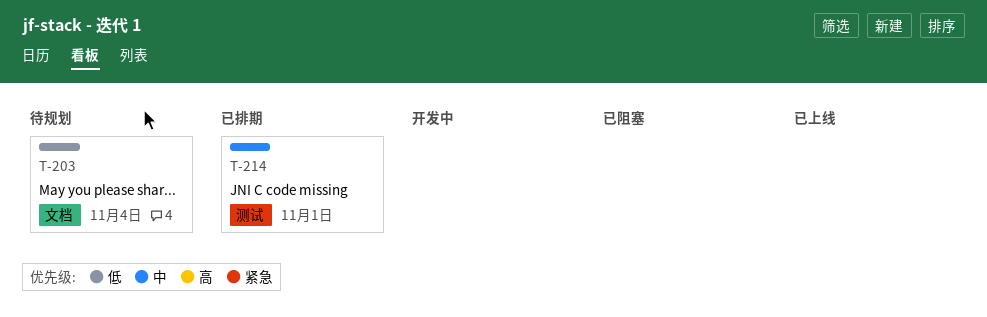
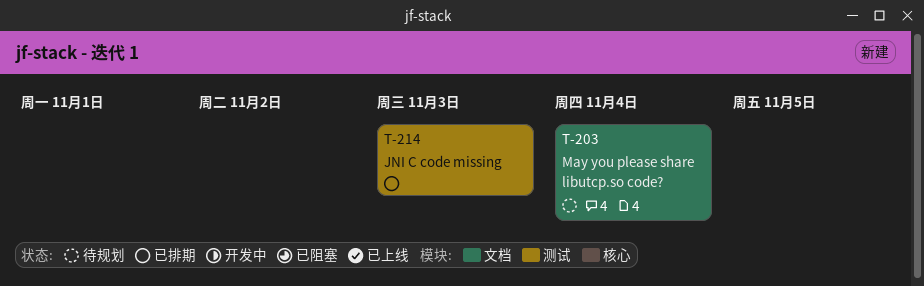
T-214, due: Nov 1 -> Nov 3

